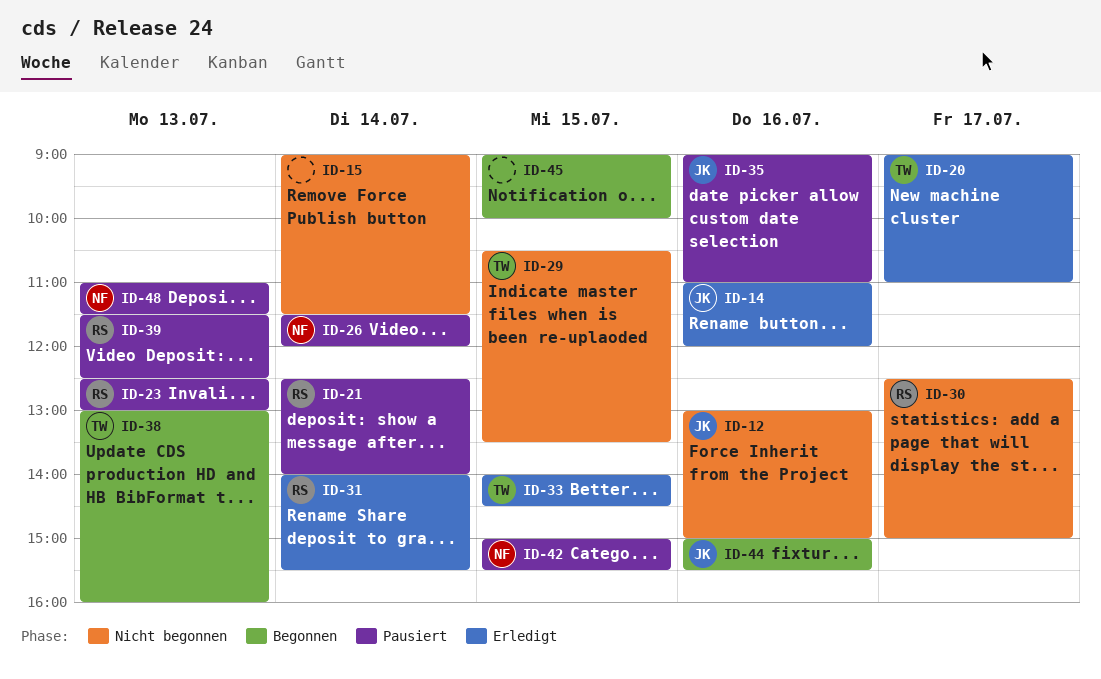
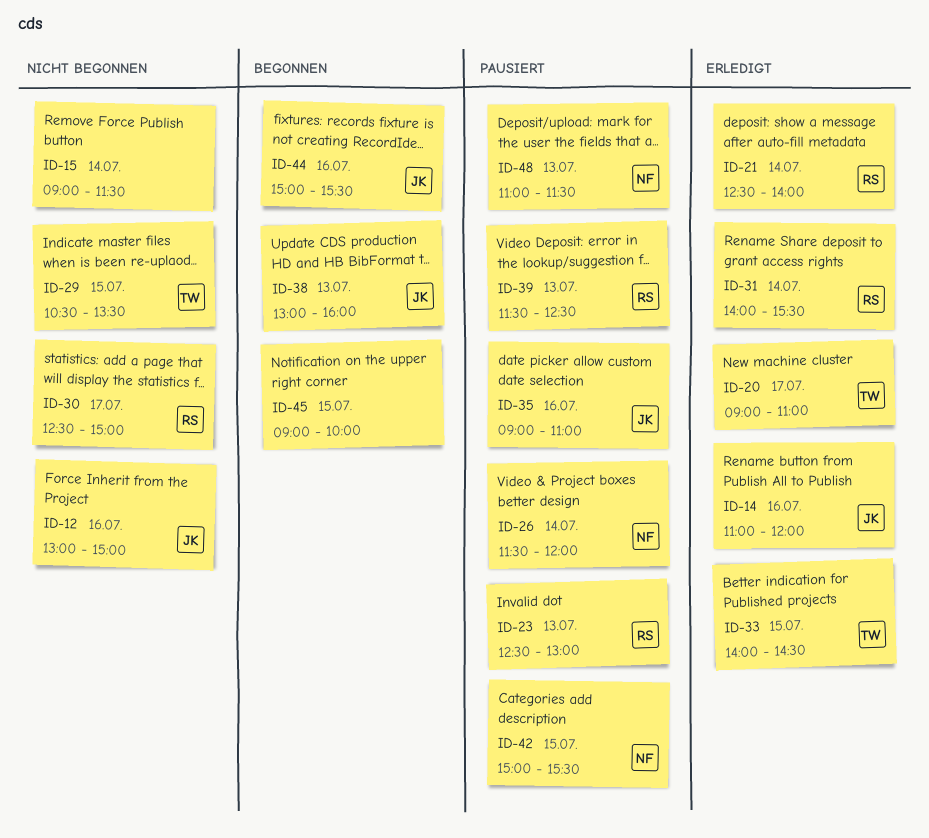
ID-21, status: Pausiert -> Erledigt
ID-38, owner: TW -> JK

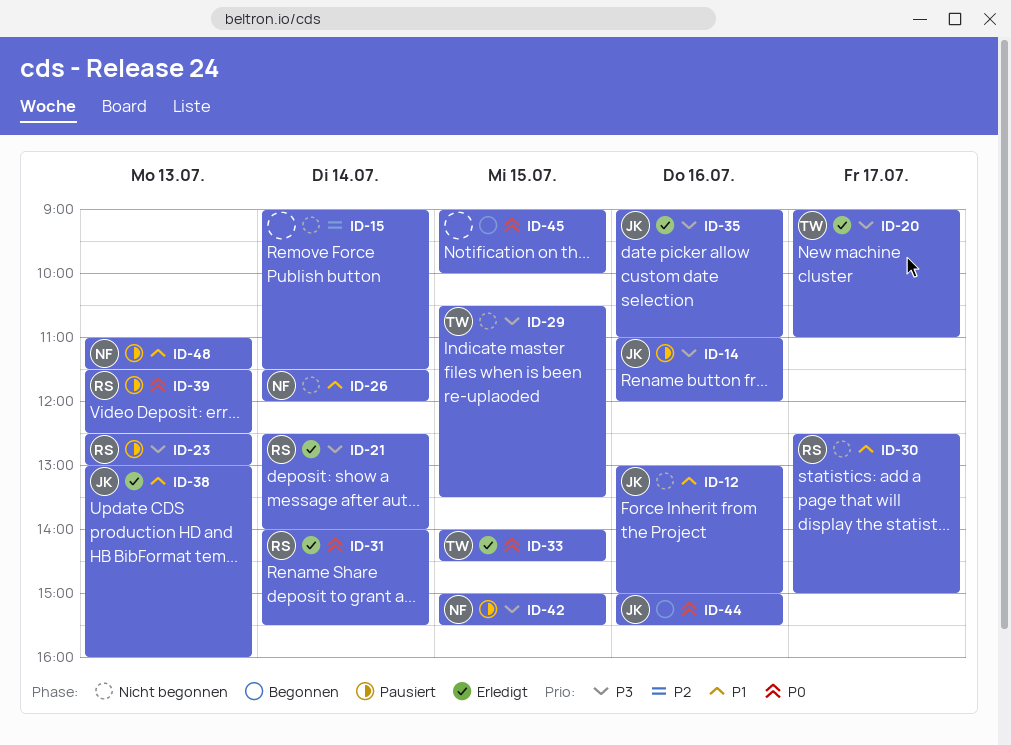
ID-14, status: Erledigt -> Pausiert
ID-26, status: Pausiert -> Nicht begonnen
ID-35, status: Pausiert -> Erledigt
ID-38, status: Begonnen -> Erledigt

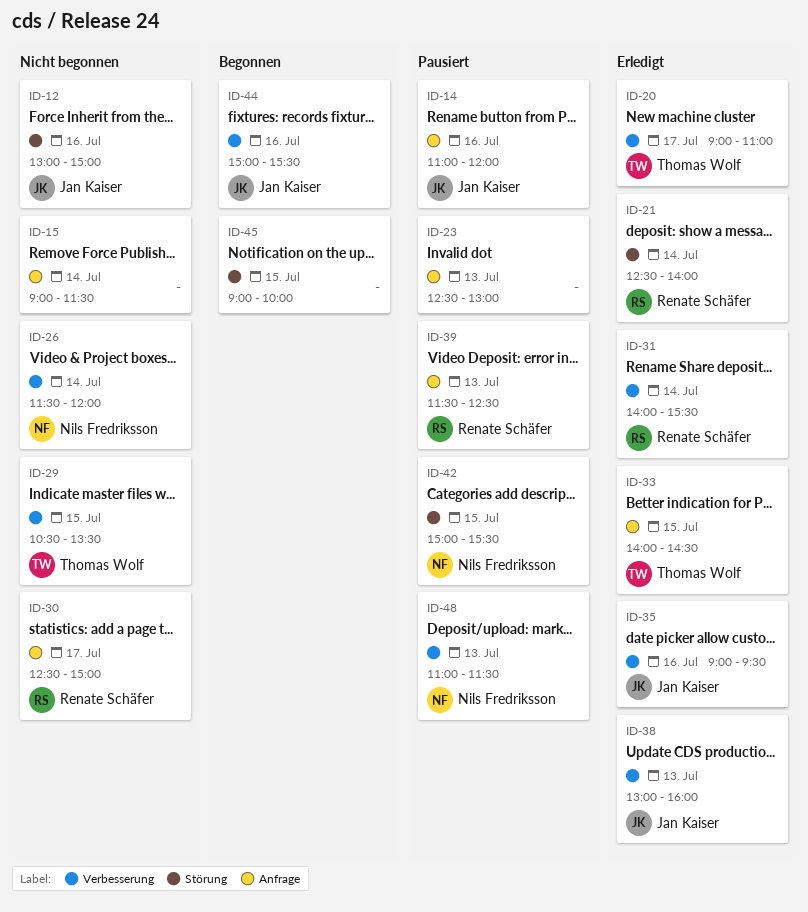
ID-23, owner: Renate Schäfer -> none
ID-35, ends: 11:00 -> 09:30

